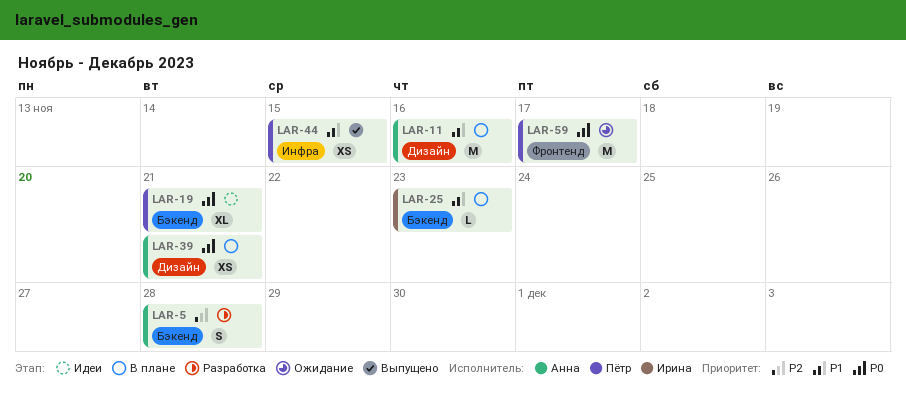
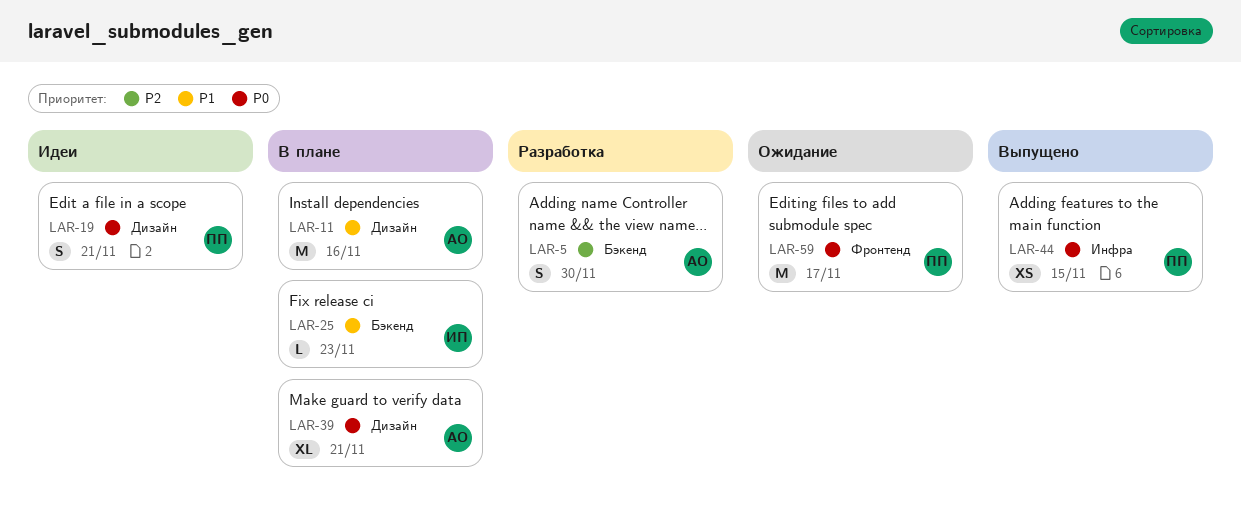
LAR-5, due: Nov 28 -> Nov 30
LAR-19, label: Бэкенд -> Дизайн
LAR-19, estimate: XL -> S
LAR-39, estimate: XS -> XL
LAR-44, priority: P1 -> P0

